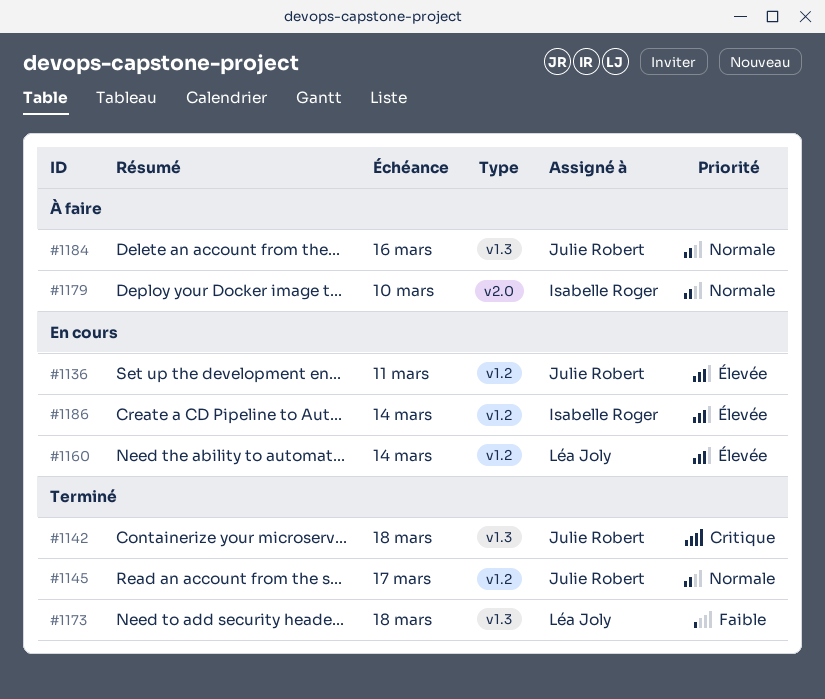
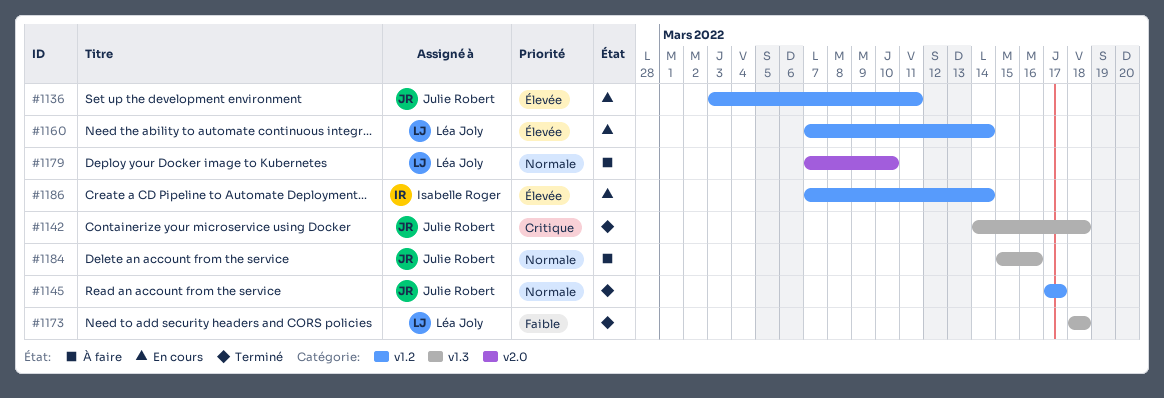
#1179, owner: Isabelle Roger -> Léa Joly

